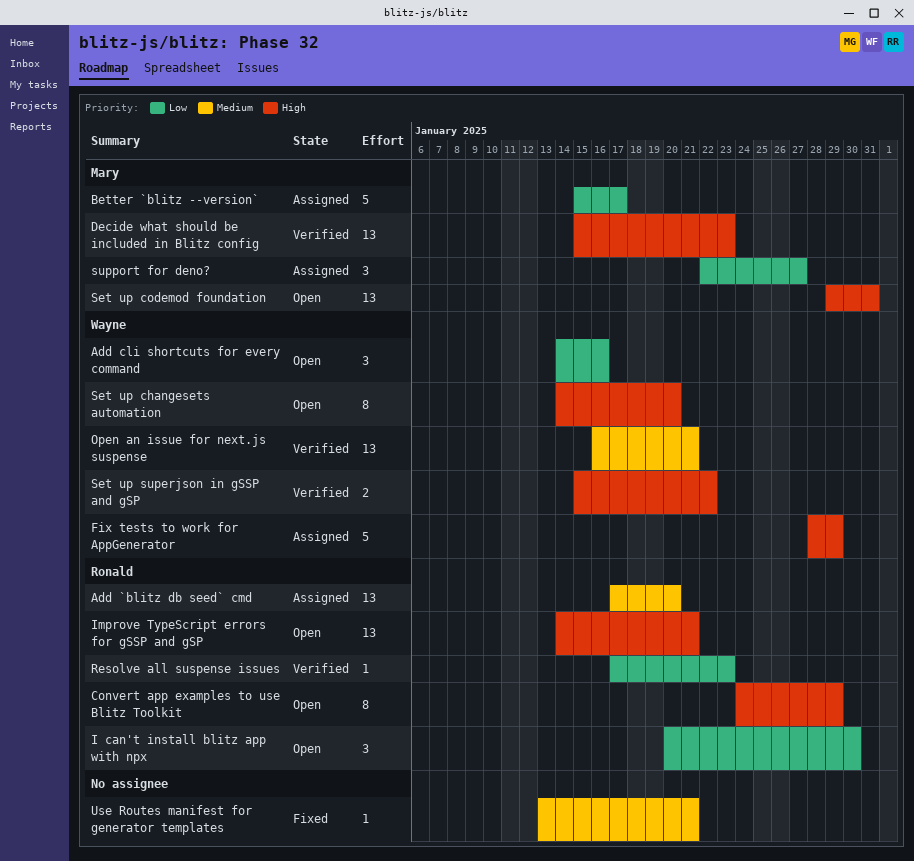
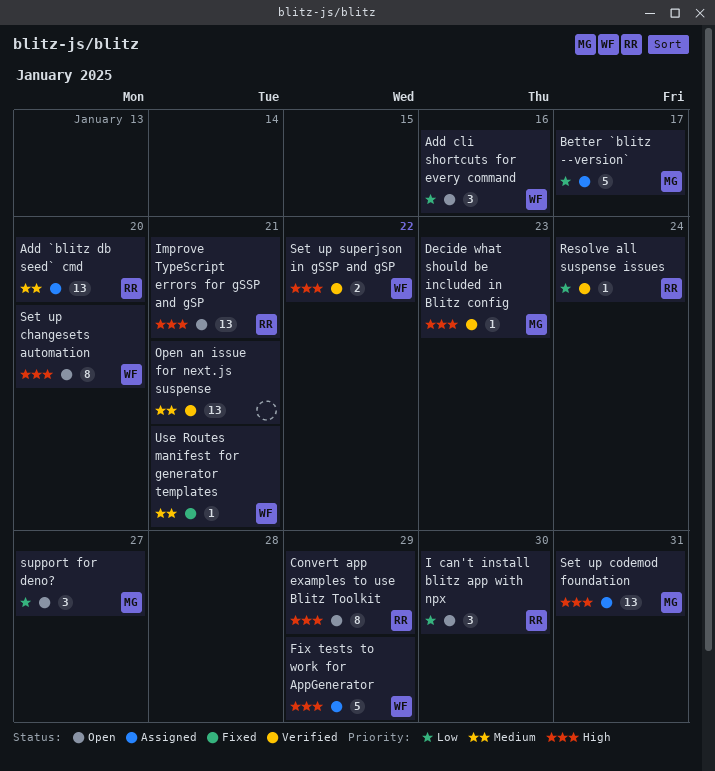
Decide what should be included in Blitz config, estimate: 13 -> 1
Open an issue for next.js suspense, owner: Wayne -> none
Resolve all suspense issues, due: Jan 23 -> Jan 24
Set up codemod foundation, status: Open -> Assigned
support for deno?, status: Assigned -> Open
Use Routes manifest for generator templates, owner: none -> Wayne

